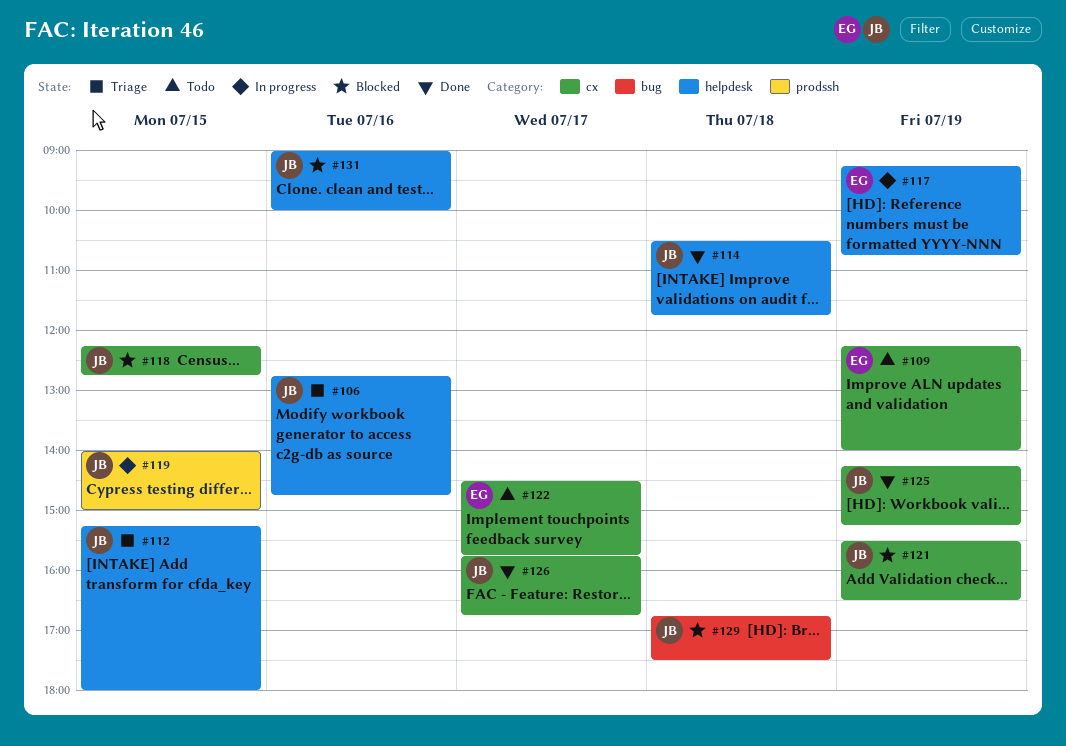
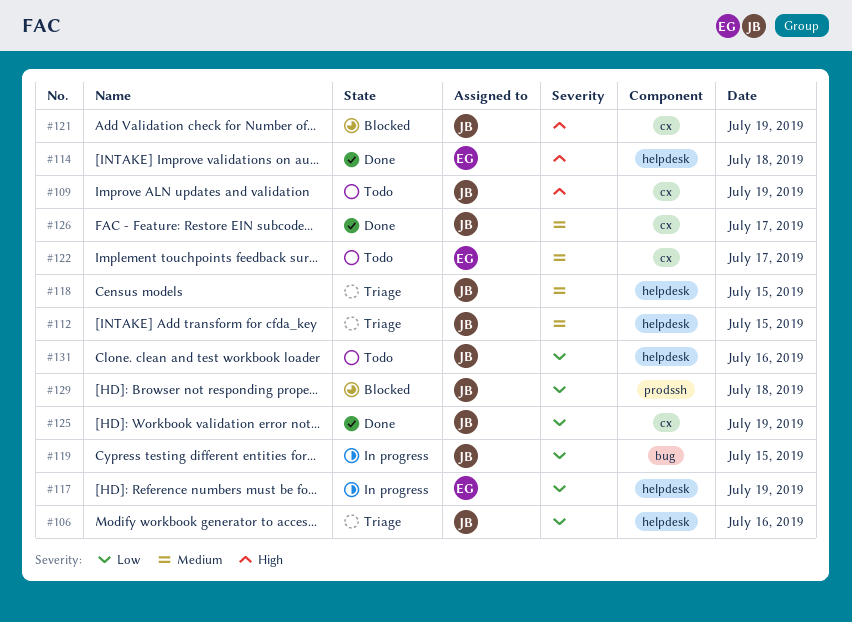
#109, owner: EG -> JB
#114, owner: JB -> EG
#118, status: Blocked -> Triage
#118, label: cx -> helpdesk
#119, label: prodssh -> bug
#129, label: bug -> prodssh
#131, status: Blocked -> Todo

